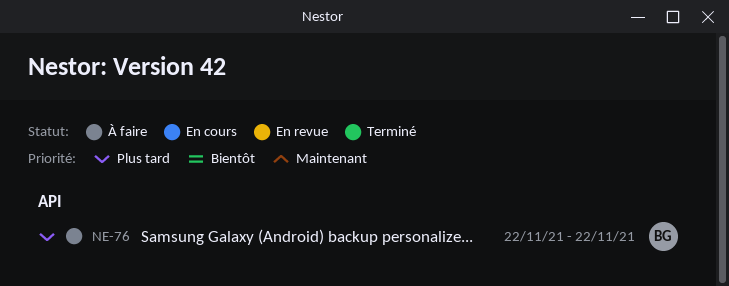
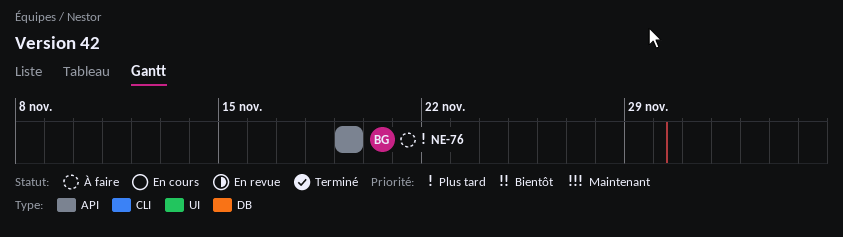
NE-76, start: Nov 22 -> Nov 19
NE-76, due: Nov 22 -> Nov 19

